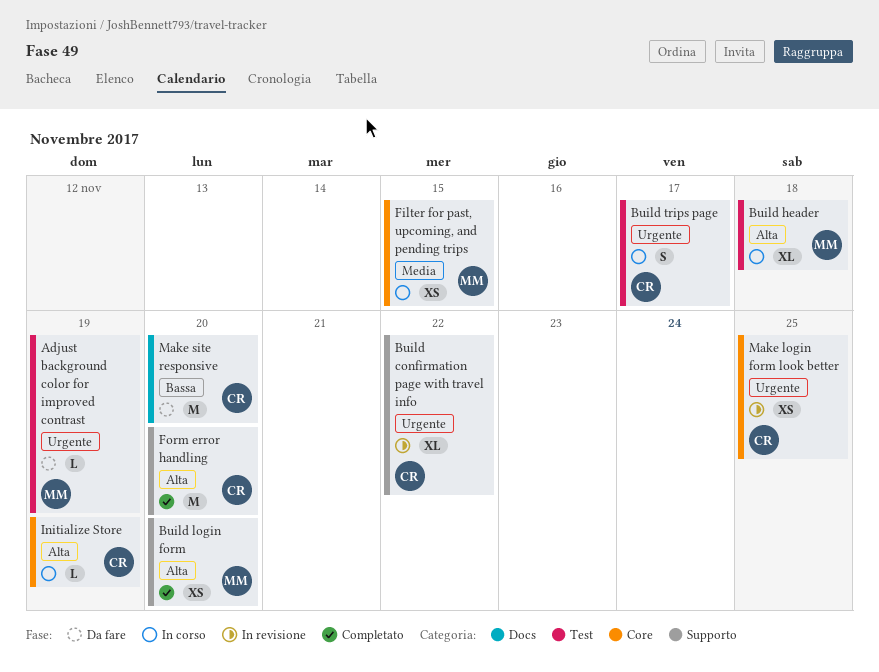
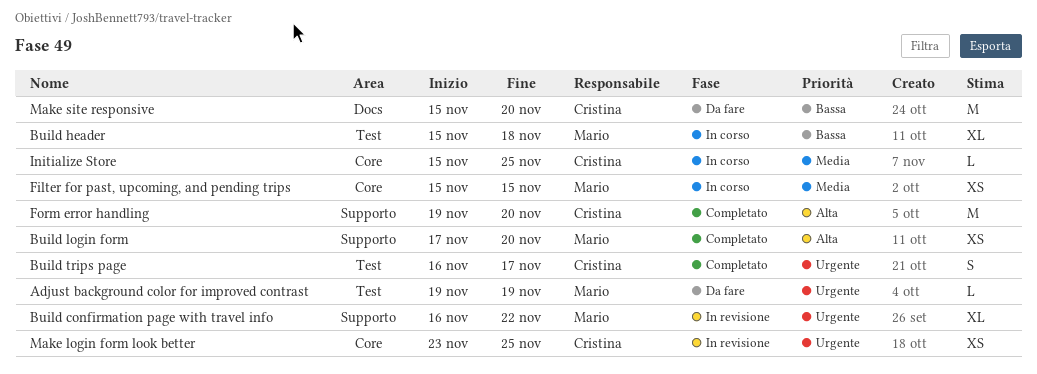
Build confirmation page with travel info, owner: Cristina -> Mario
Build header, priority: Alta -> Bassa
Build trips page, status: In corso -> Completato
Initialize Store, priority: Alta -> Media
Initialize Store, due: Nov 19 -> Nov 25

